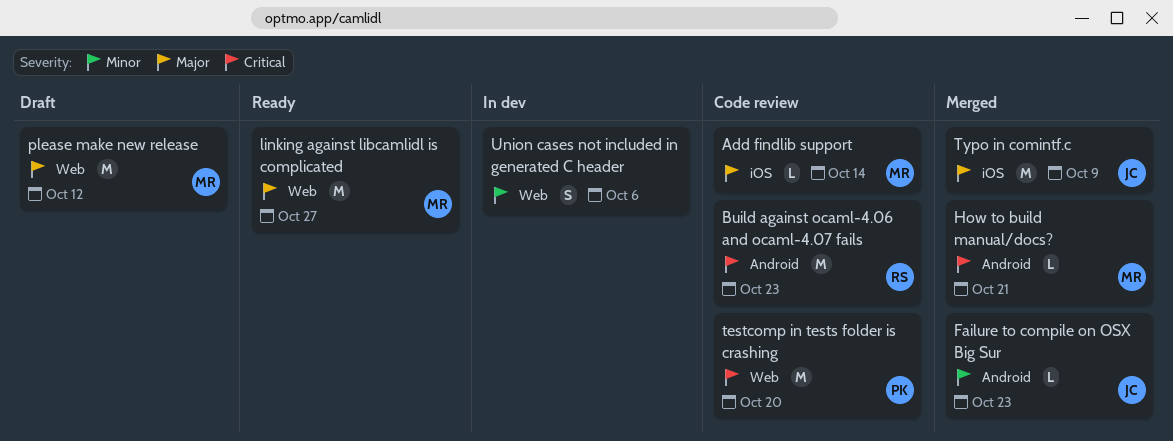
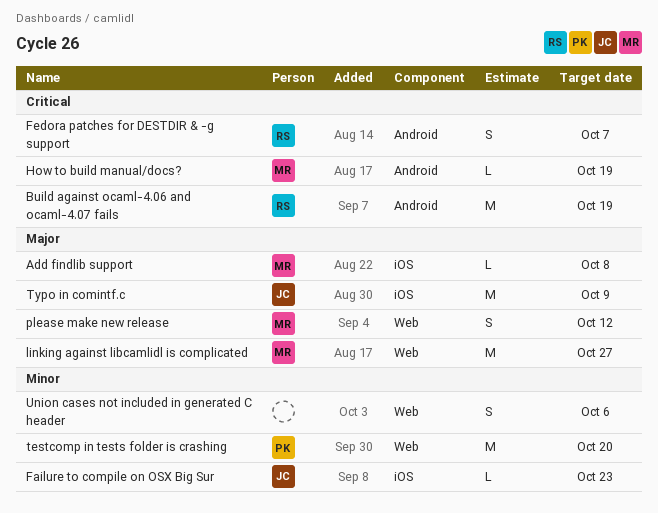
Add findlib support, due: Oct 14 -> Oct 8
Build against ocaml-4.06 and ocaml-4.07 fails, due: Oct 23 -> Oct 19
Failure to compile on OSX Big Sur, label: Android -> iOS
Fedora patches for DESTDIR & -g support: none -> present
How to build manual/docs?, due: Oct 21 -> Oct 19
please make new release, estimate: M -> S
testcomp in tests folder is crashing, priority: Critical -> Minor

